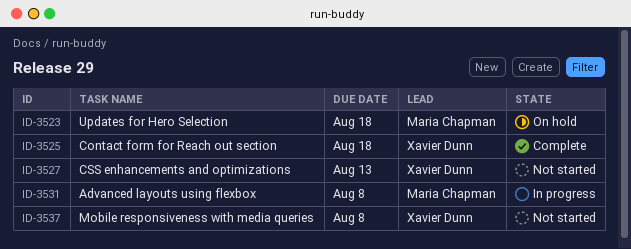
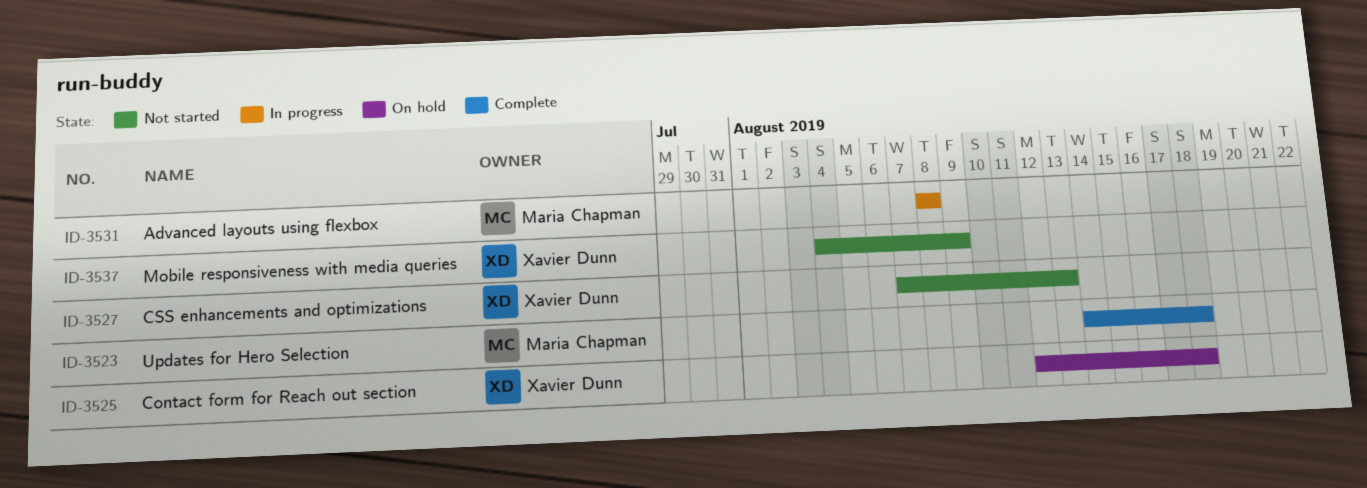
ID-3523, status: On hold -> Complete
ID-3525, status: Complete -> On hold
ID-3537, due: Aug 8 -> Aug 9

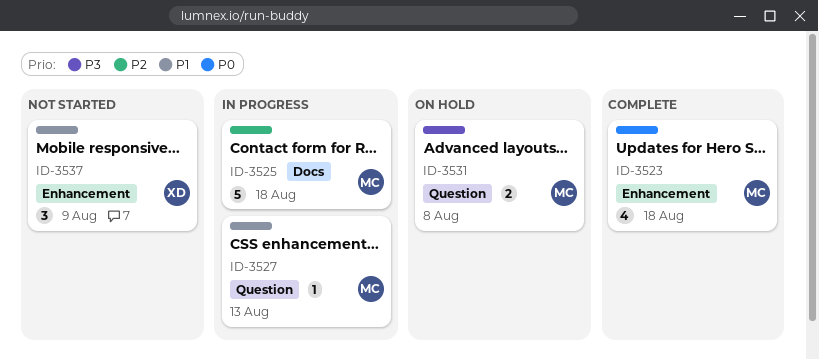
ID-3525, status: On hold -> In progress
ID-3525, owner: Xavier Dunn -> Maria Chapman
ID-3527, status: Not started -> In progress
ID-3527, owner: Xavier Dunn -> Maria Chapman
ID-3531, status: In progress -> On hold

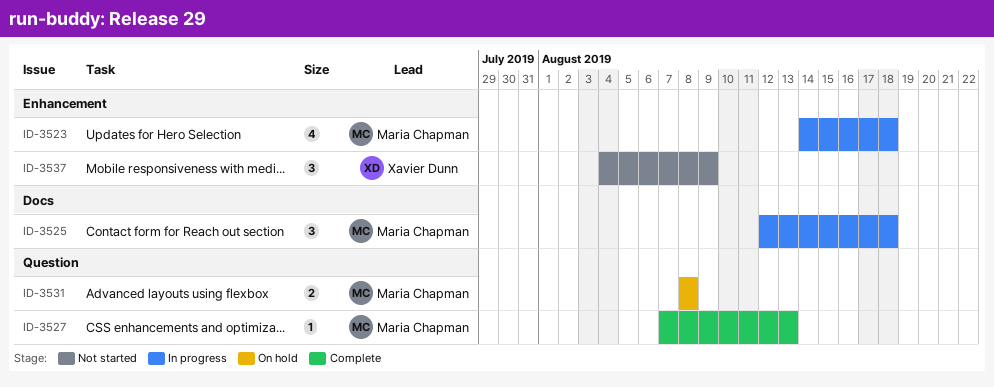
ID-3523, status: Complete -> In progress
ID-3525, estimate: 5 -> 3
ID-3527, status: In progress -> Complete

